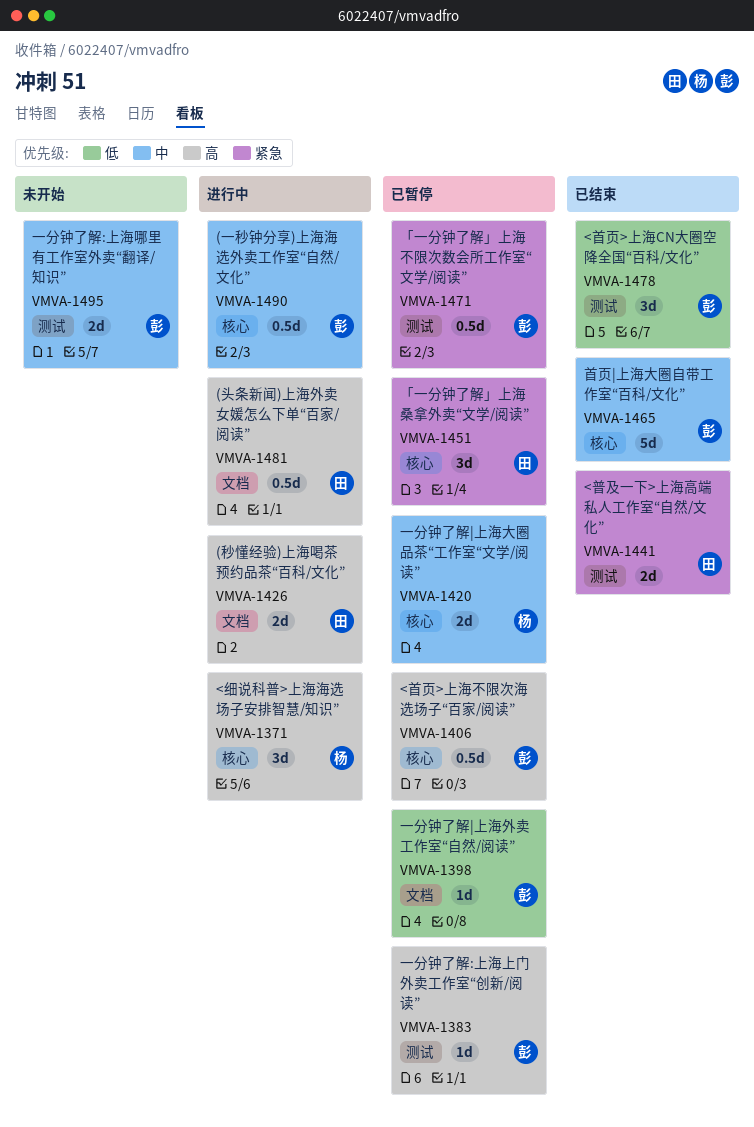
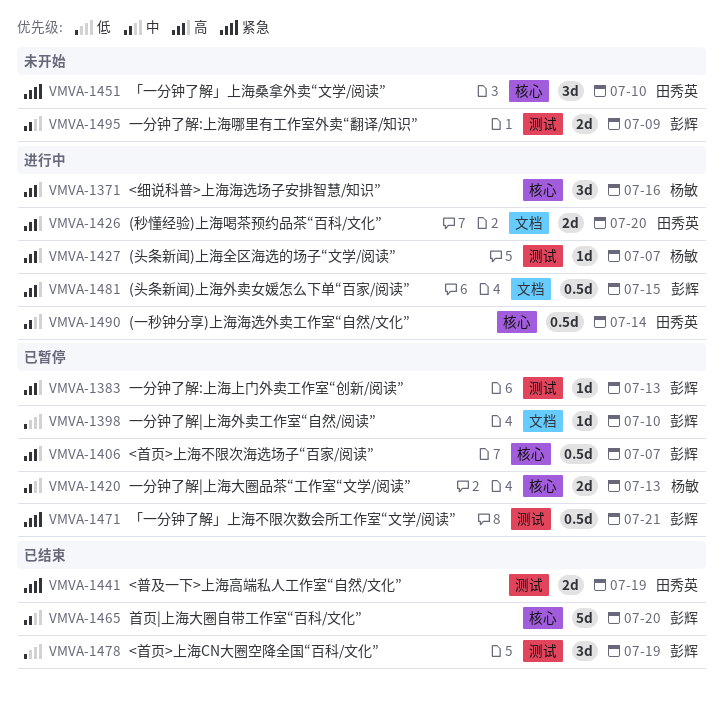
VMVA-1427: none -> present
VMVA-1451, status: 已暂停 -> 未开始
VMVA-1481, owner: 田秀英 -> 彭辉
VMVA-1490, owner: 彭辉 -> 田秀英

